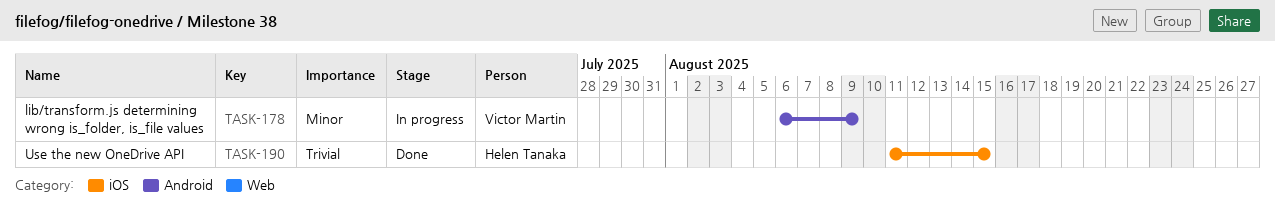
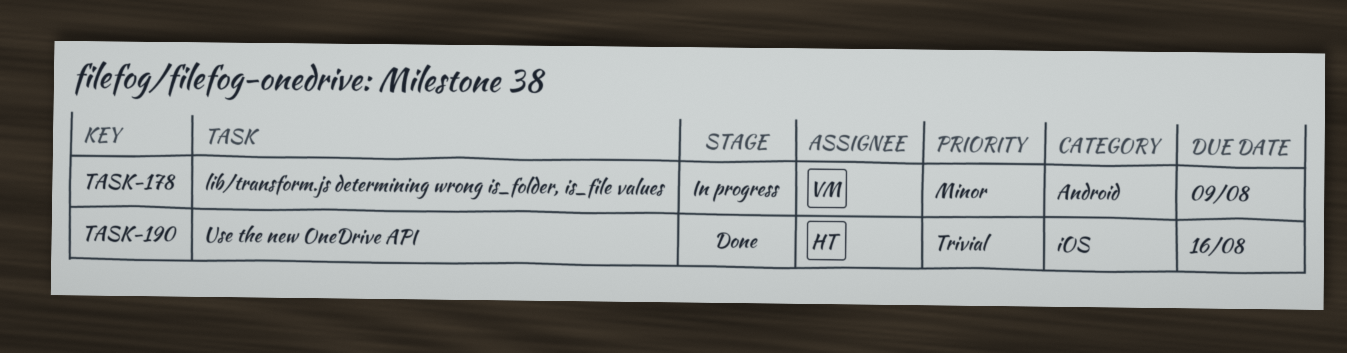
TASK-190, due: Aug 15 -> Aug 16

